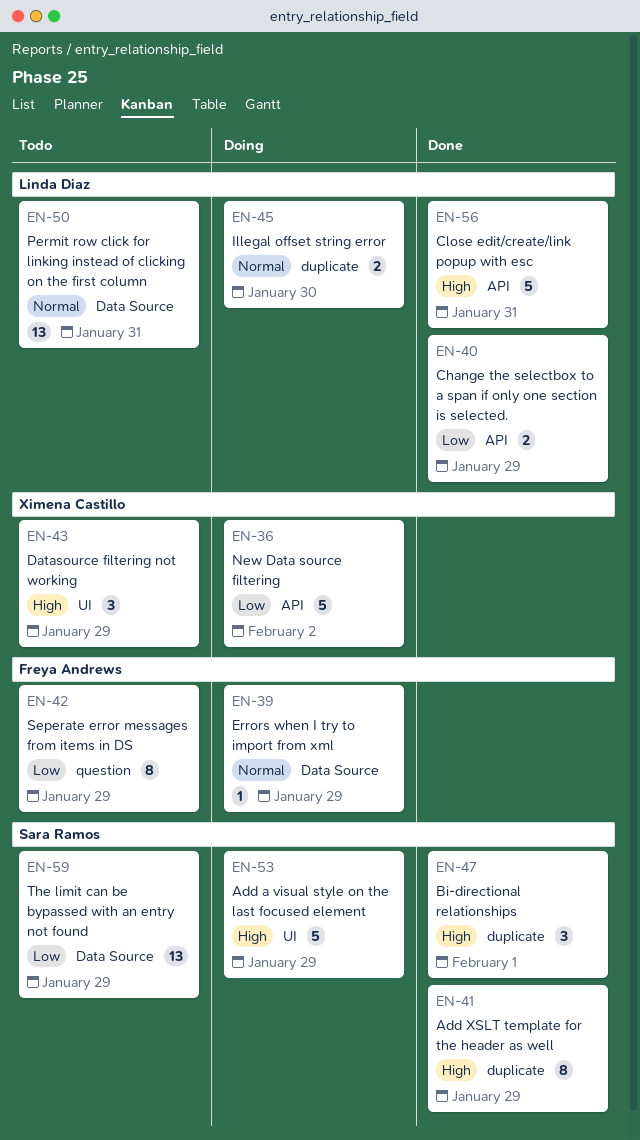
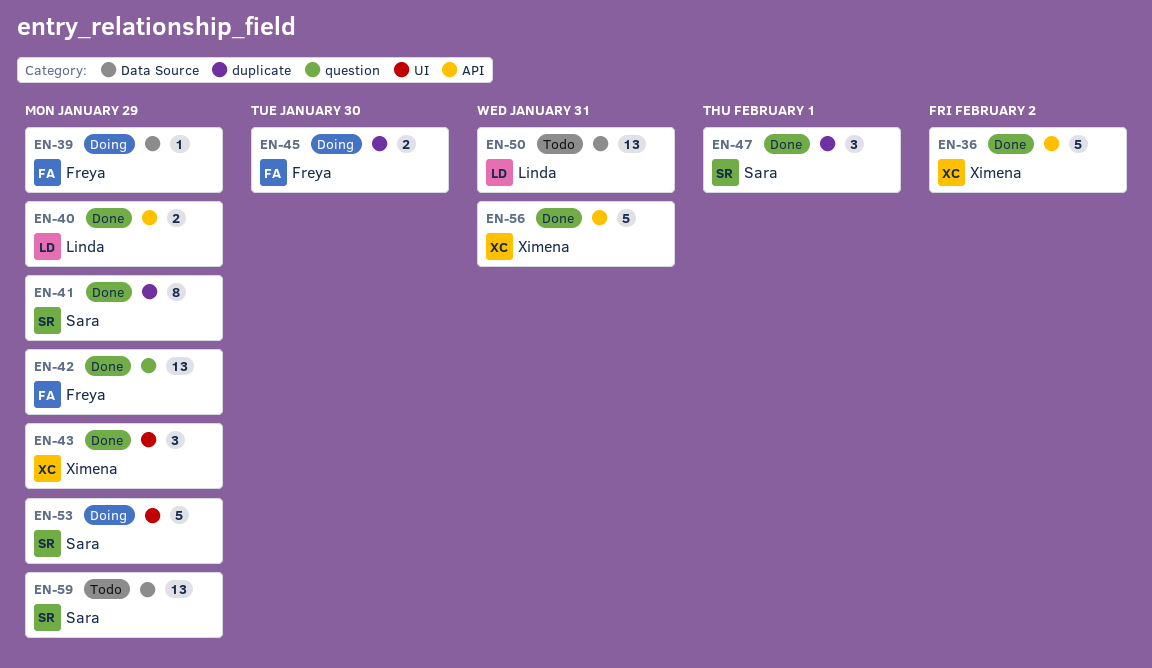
EN-36, status: Doing -> Done
EN-42, status: Todo -> Done
EN-42, estimate: 8 -> 13
EN-43, status: Todo -> Done
EN-45, owner: Linda Diaz -> Freya Andrews
EN-56, owner: Linda Diaz -> Ximena Castillo

